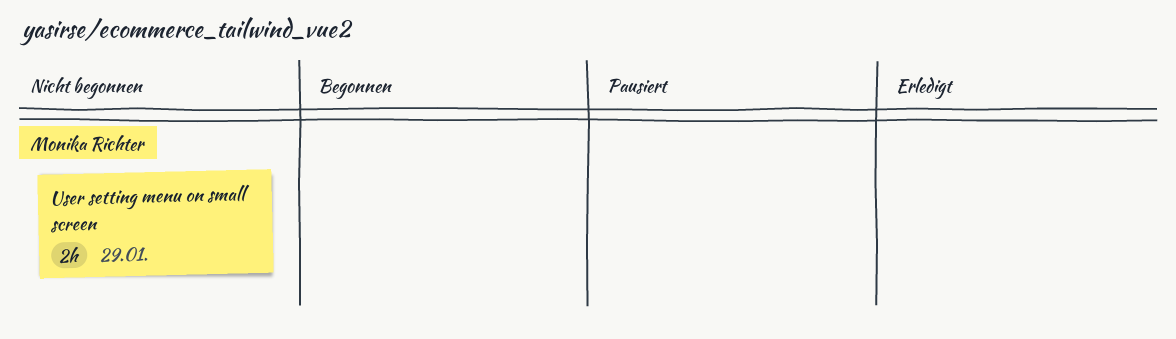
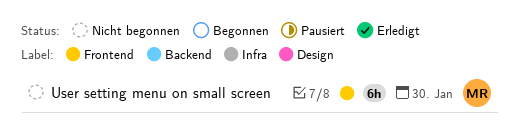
User setting menu on small screen, estimate: 2h -> 6h
User setting menu on small screen, due: Jan 29 -> Jan 30

